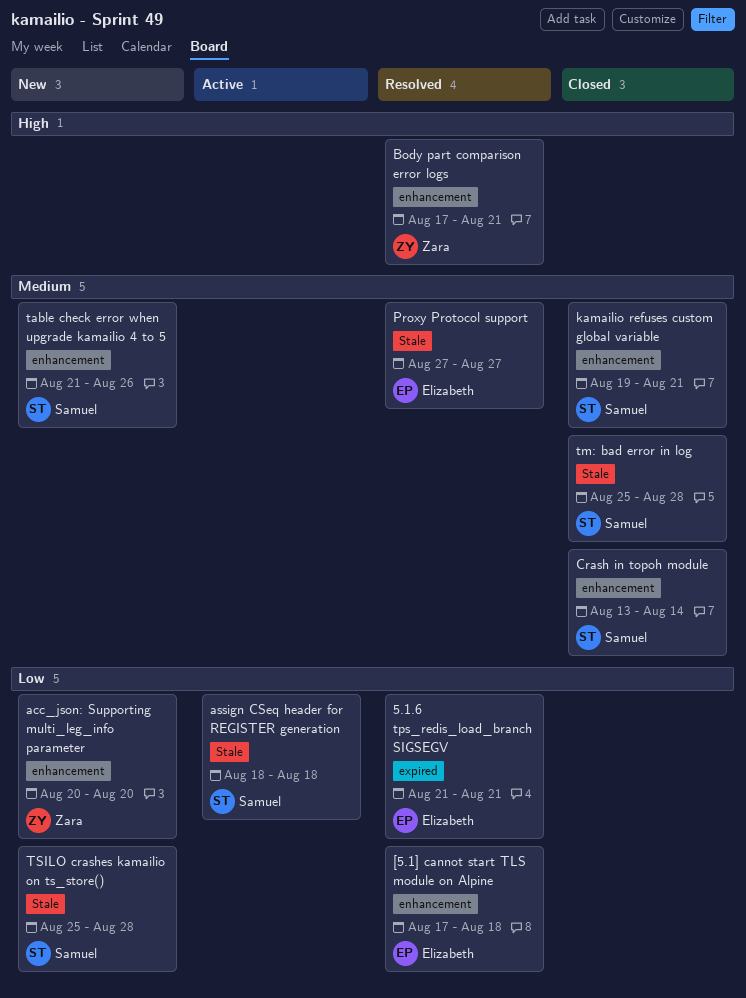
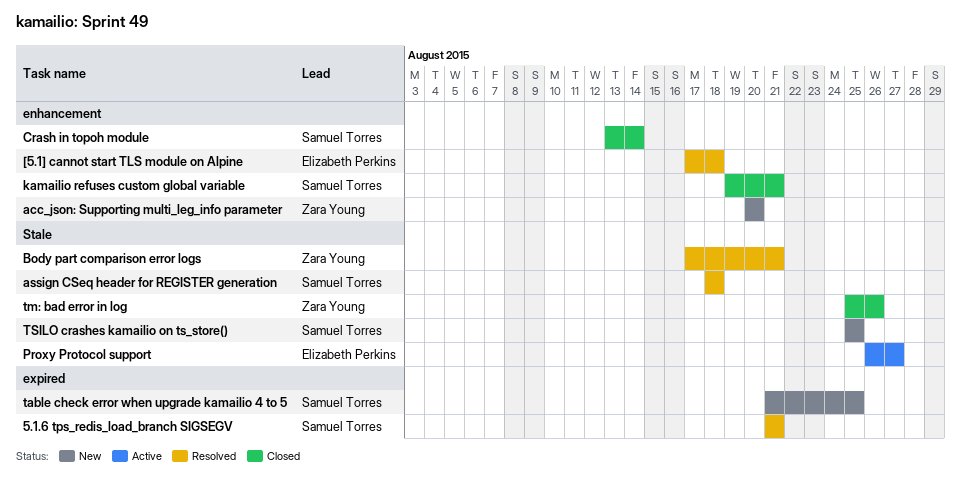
5.1.6 tps_redis_load_branch SIGSEGV, owner: Elizabeth Perkins -> Samuel Torres
assign CSeq header for REGISTER generation, status: Active -> Resolved
Body part comparison error logs, label: enhancement -> Stale
Proxy Protocol support, status: Resolved -> Active
Proxy Protocol support, start: Aug 27 -> Aug 26
table check error when upgrade kamailio 4 to 5, label: enhancement -> expired
table check error when upgrade kamailio 4 to 5, due: Aug 26 -> Aug 25
tm: bad error in log, owner: Samuel Torres -> Zara Young
tm: bad error in log, due: Aug 28 -> Aug 26
TSILO crashes kamailio on ts_store(), due: Aug 28 -> Aug 25

